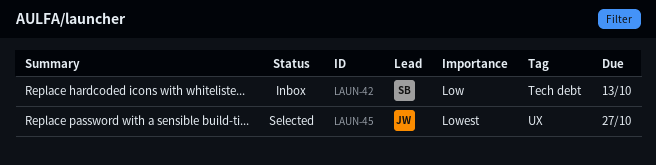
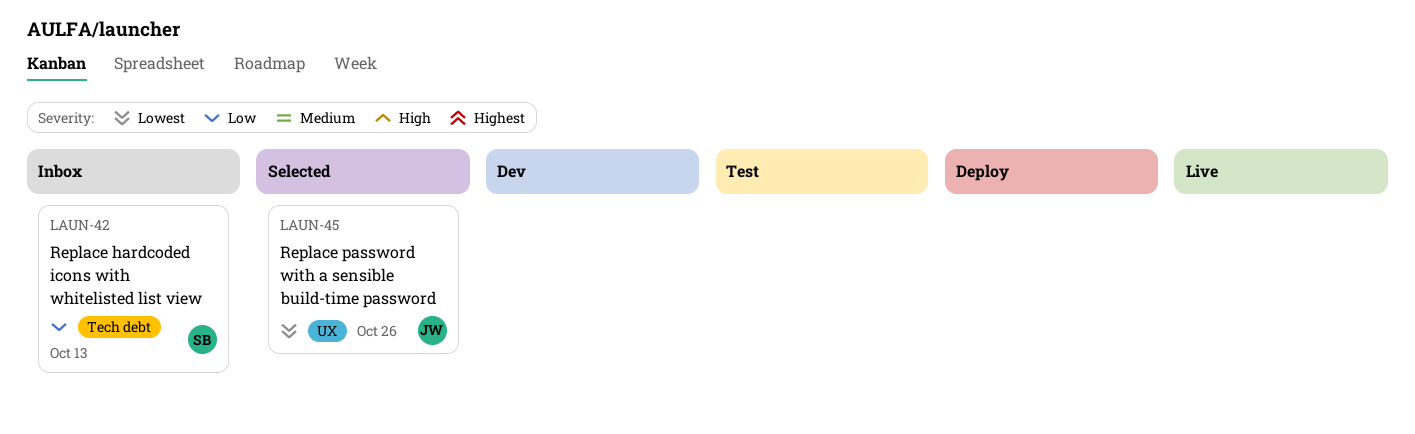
LAUN-45, due: Oct 27 -> Oct 26

